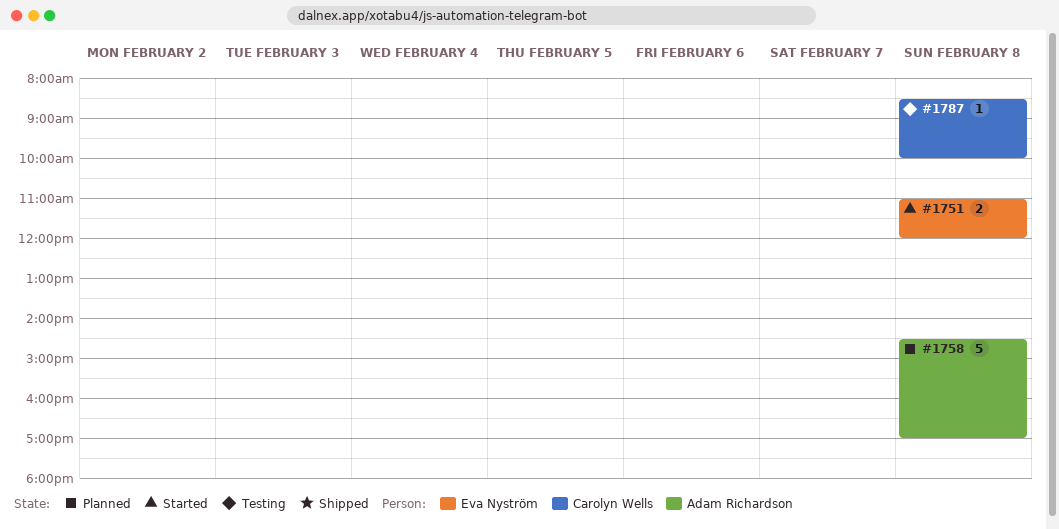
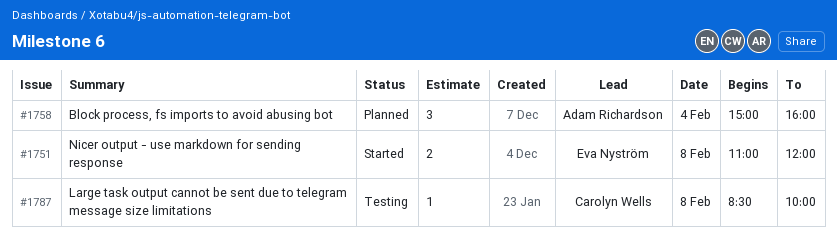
#1758, estimate: 5 -> 3
#1758, day: Feb 8 -> Feb 4
#1758, begins: 14:30 -> 15:00
#1758, ends: 17:00 -> 16:00

